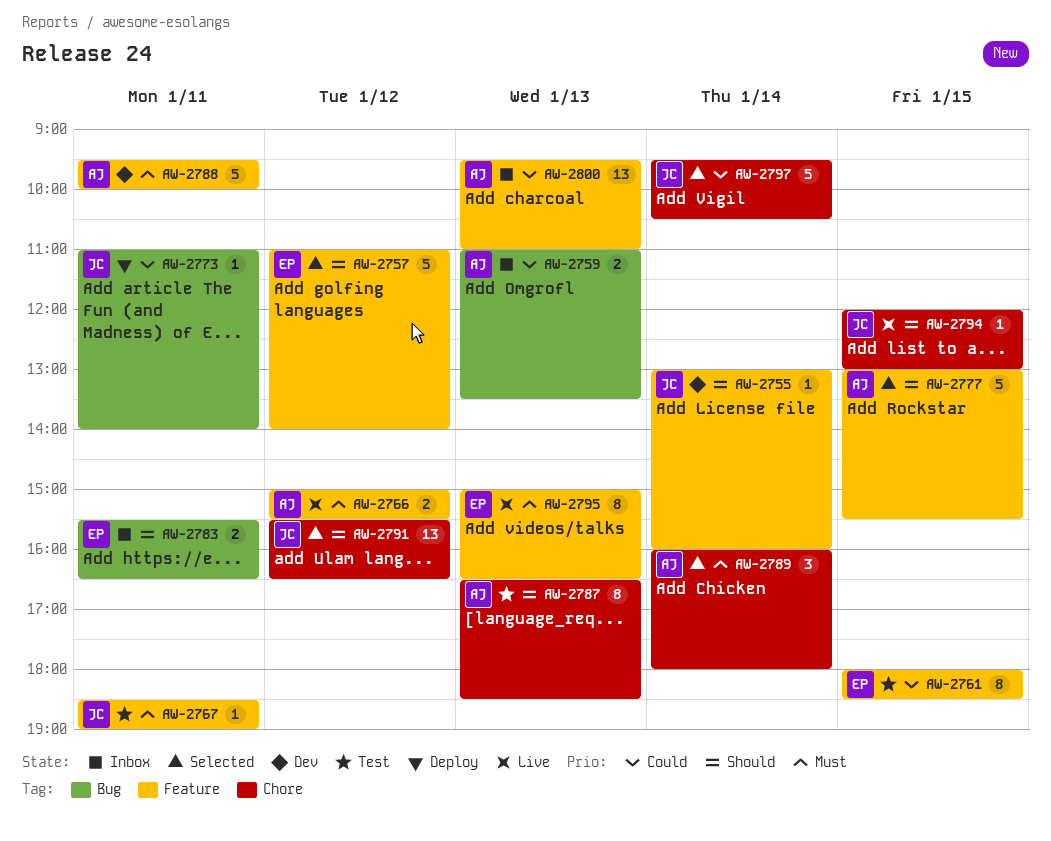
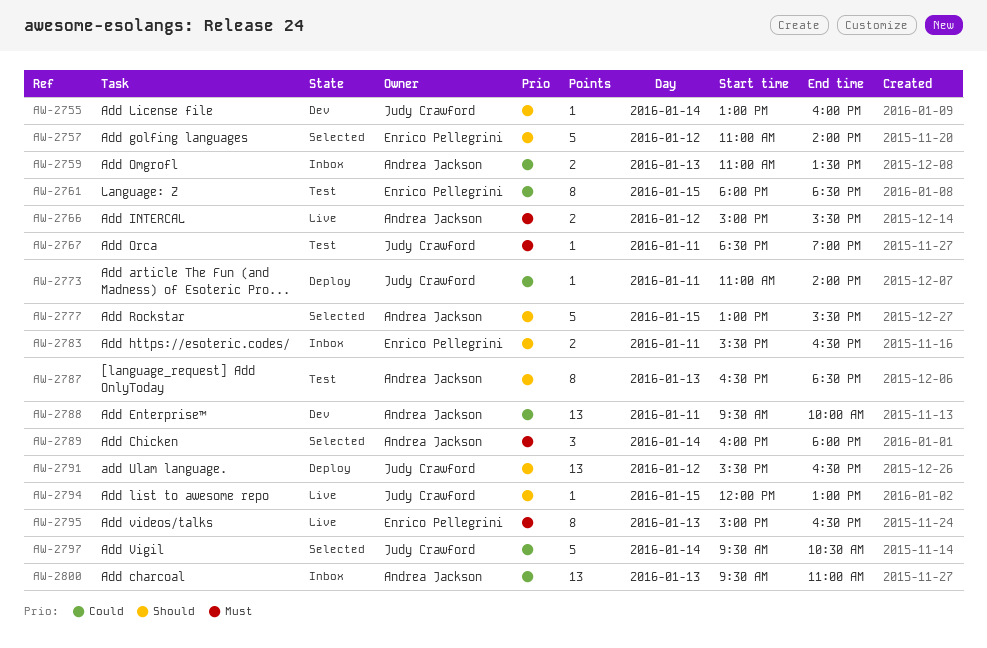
AW-2788, priority: Must -> Could
AW-2788, estimate: 5 -> 13
AW-2791, status: Selected -> Deploy

